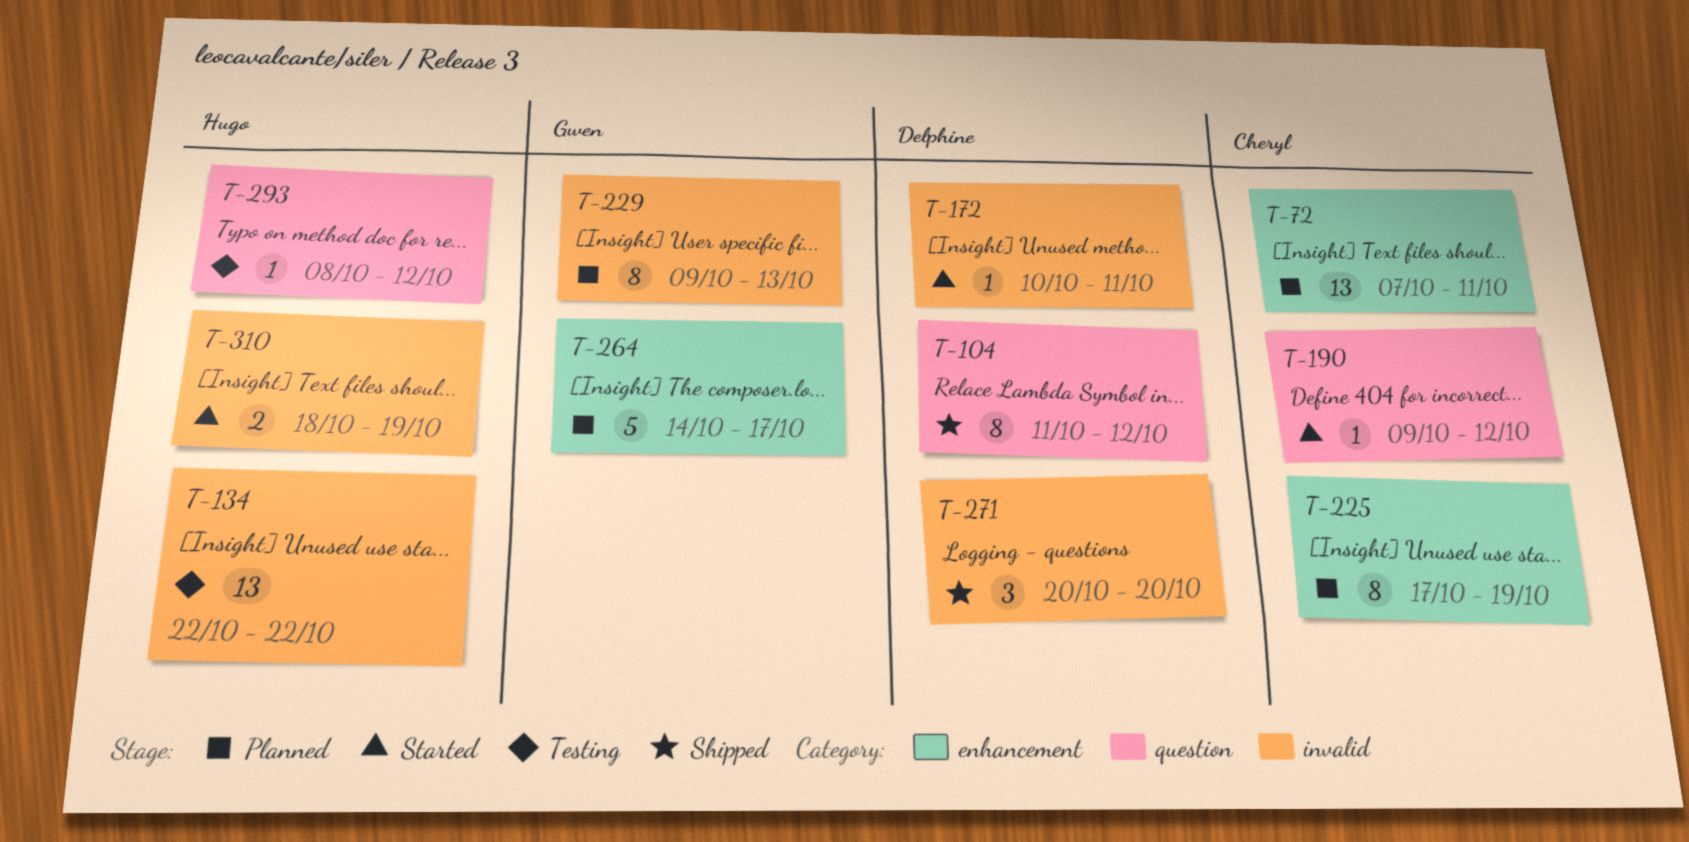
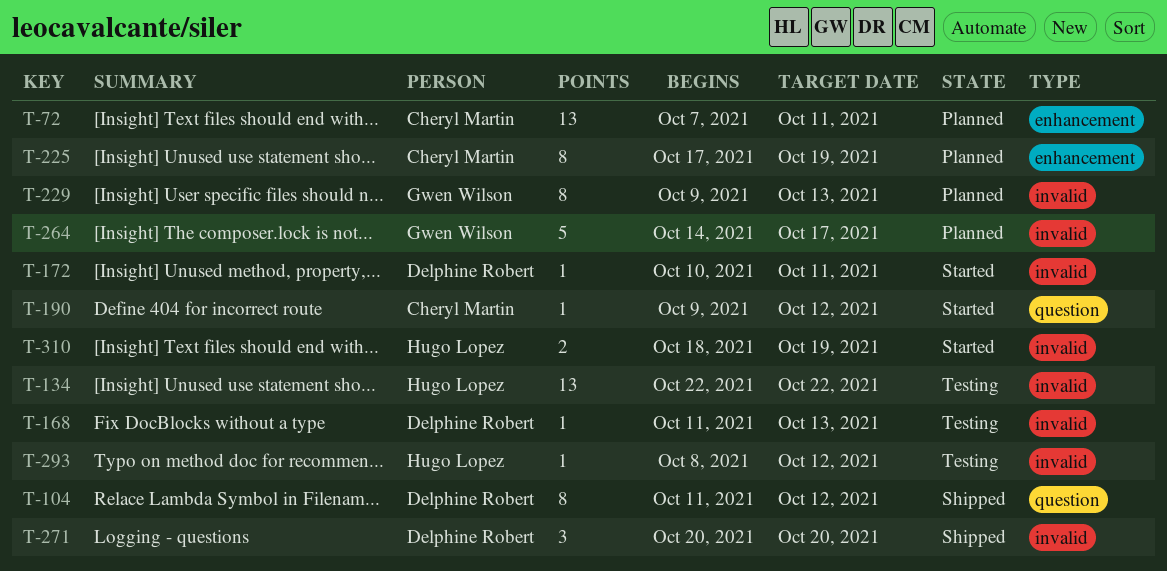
T-168: none -> present
T-264, label: enhancement -> invalid
T-293, label: question -> invalid

